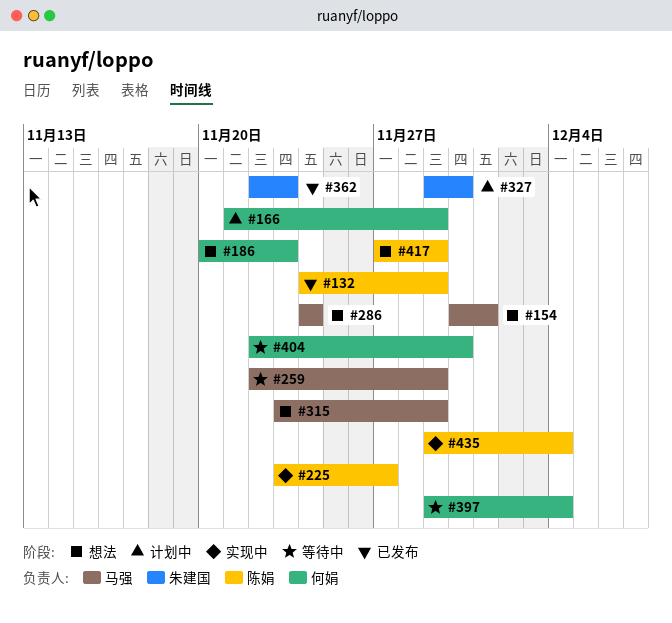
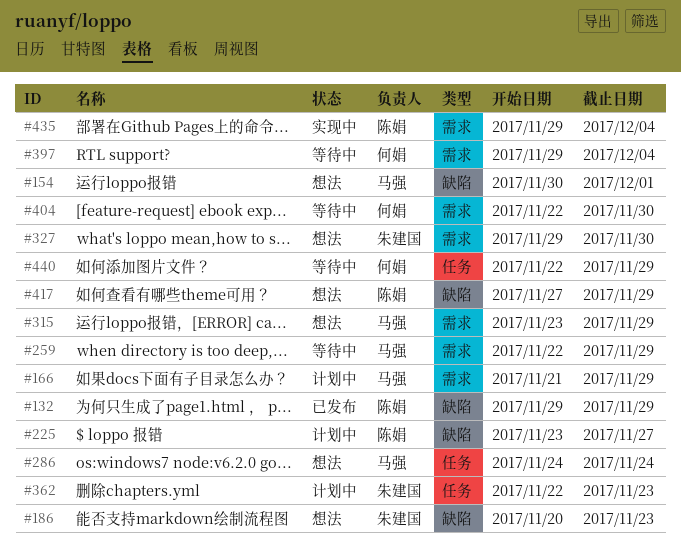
#132, start: Nov 24 -> Nov 29
#166, owner: 何娟 -> 马强
#186, owner: 何娟 -> 朱建国
#225, status: 实现中 -> 计划中
#327, status: 计划中 -> 想法
#362, status: 已发布 -> 计划中
#440: none -> present

